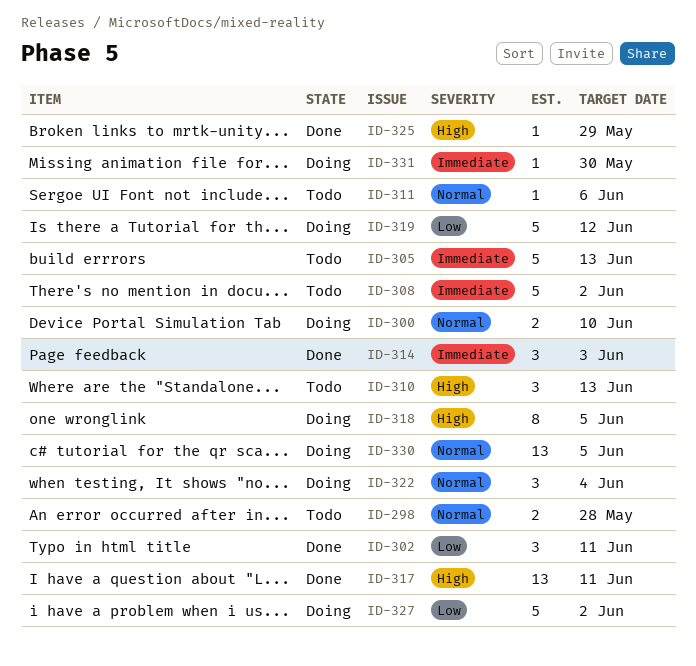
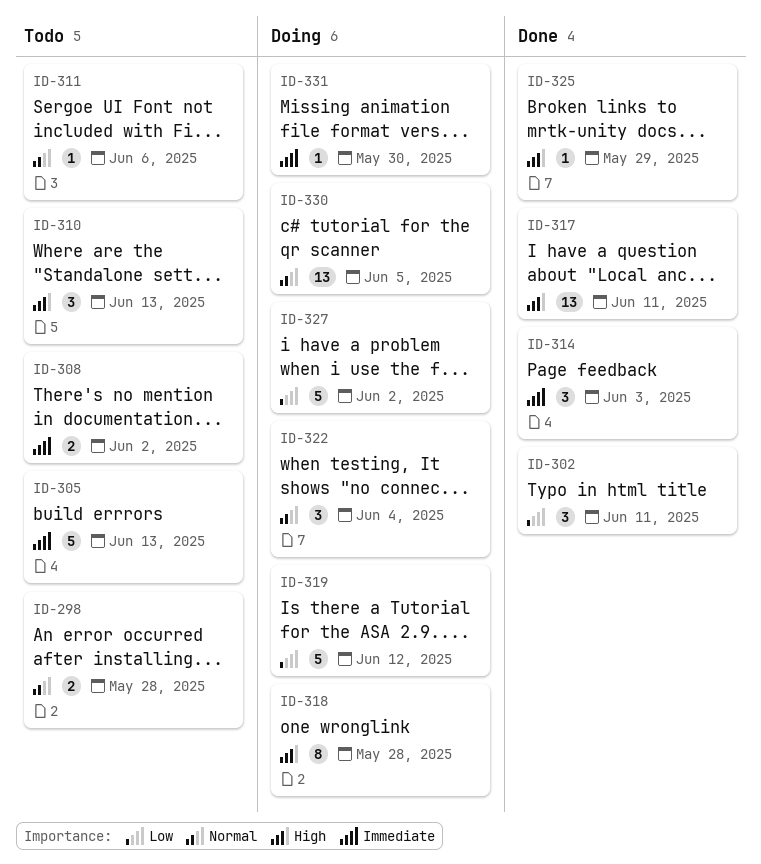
ID-300: present -> none
ID-308, estimate: 5 -> 2
ID-318, due: Jun 5 -> May 28

